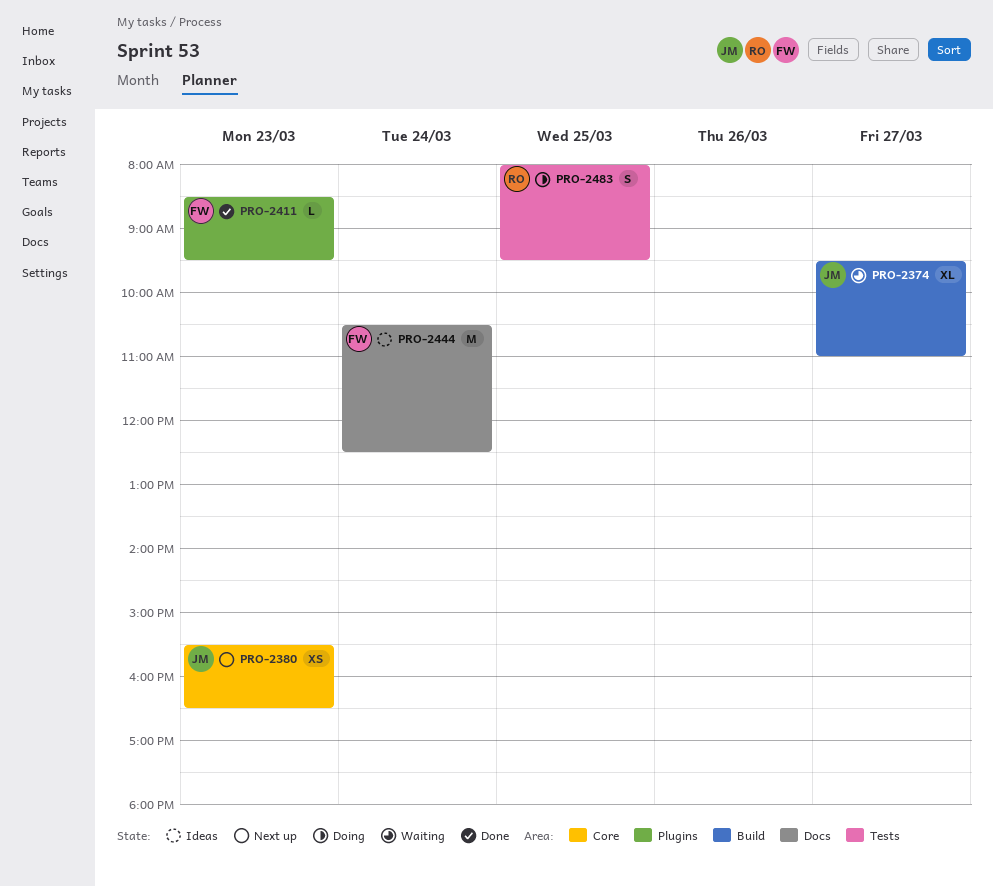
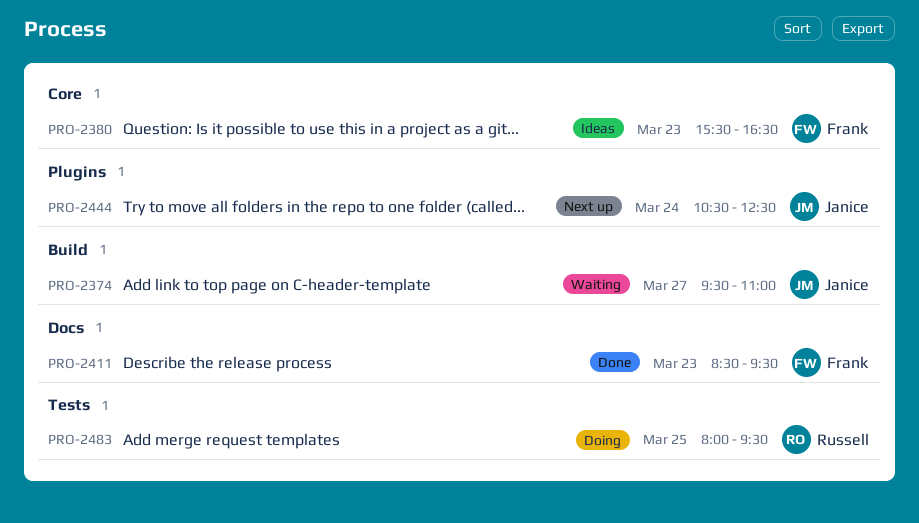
PRO-2380, status: Next up -> Ideas
PRO-2380, owner: Janice -> Frank
PRO-2411, label: Plugins -> Docs
PRO-2444, status: Ideas -> Next up
PRO-2444, owner: Frank -> Janice
PRO-2444, label: Docs -> Plugins

